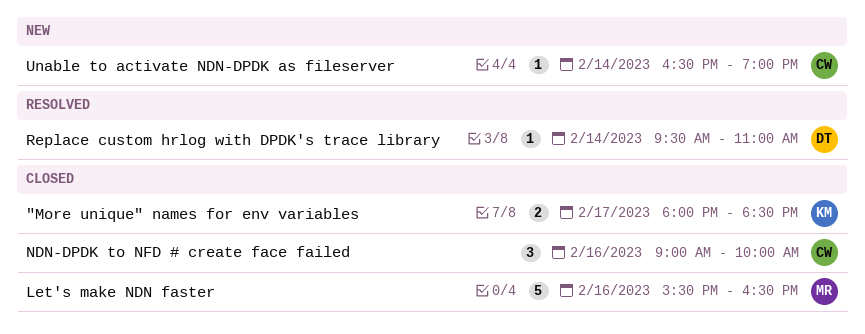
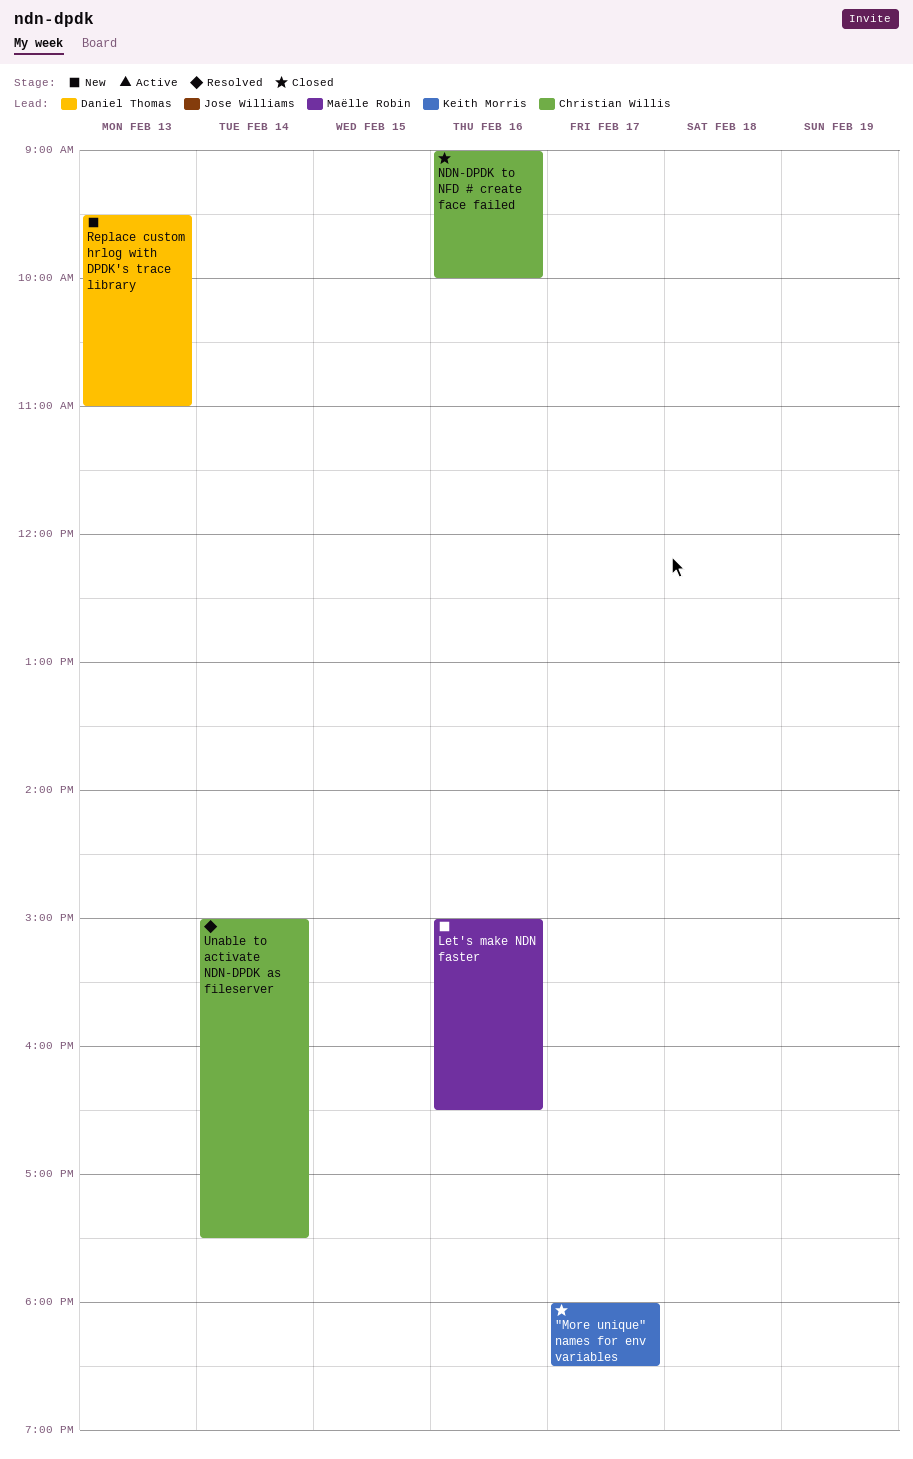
Let's make NDN faster, status: Closed -> New
Let's make NDN faster, begins: 15:30 -> 15:00
Replace custom hrlog with DPDK's trace library, status: Resolved -> New
Replace custom hrlog with DPDK's trace library, day: Feb 14 -> Feb 13
Unable to activate NDN-DPDK as fileserver, status: New -> Resolved
Unable to activate NDN-DPDK as fileserver, begins: 16:30 -> 15:00
Unable to activate NDN-DPDK as fileserver, ends: 19:00 -> 17:30

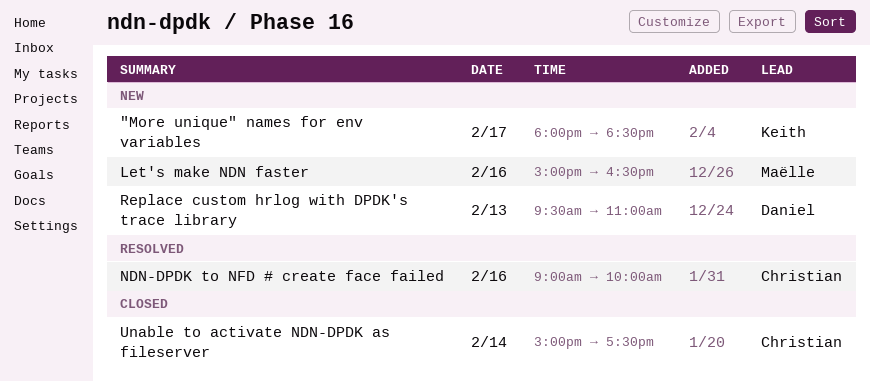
"More unique" names for env variables, status: Closed -> New
NDN-DPDK to NFD # create face failed, status: Closed -> Resolved
Unable to activate NDN-DPDK as fileserver, status: Resolved -> Closed

